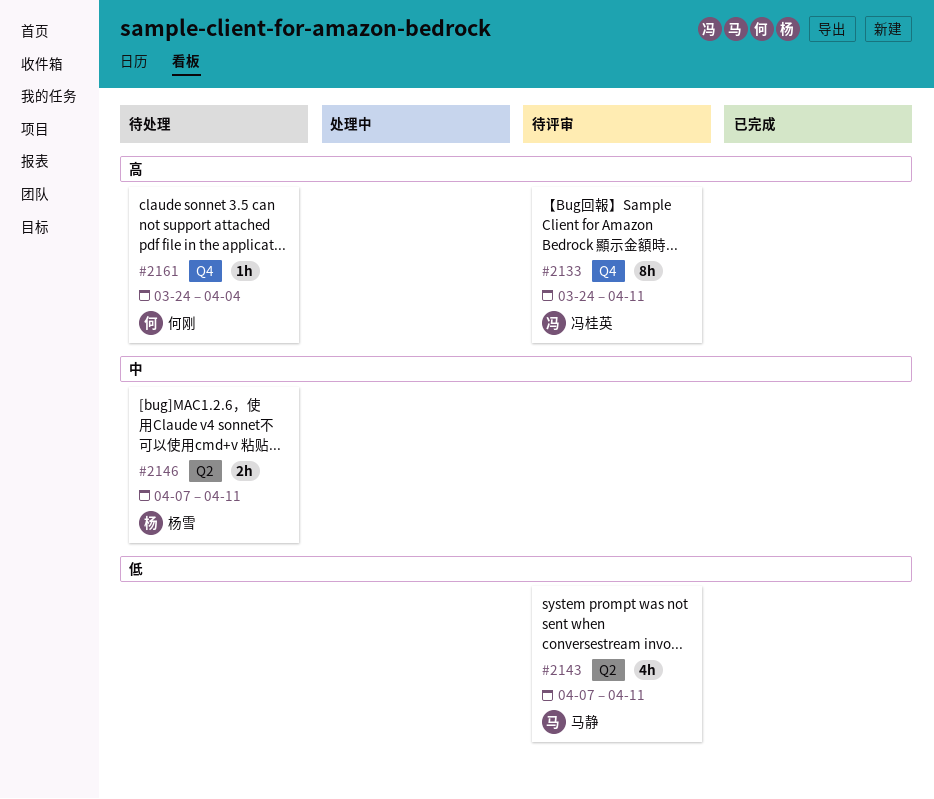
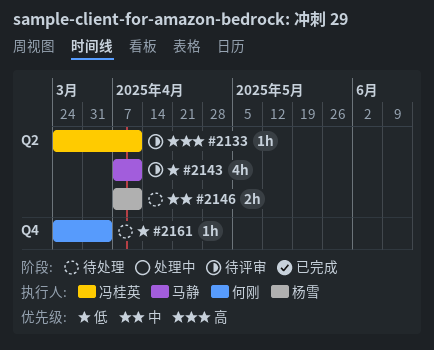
#2133, label: Q4 -> Q2
#2133, estimate: 8h -> 1h
#2161, priority: 高 -> 低

